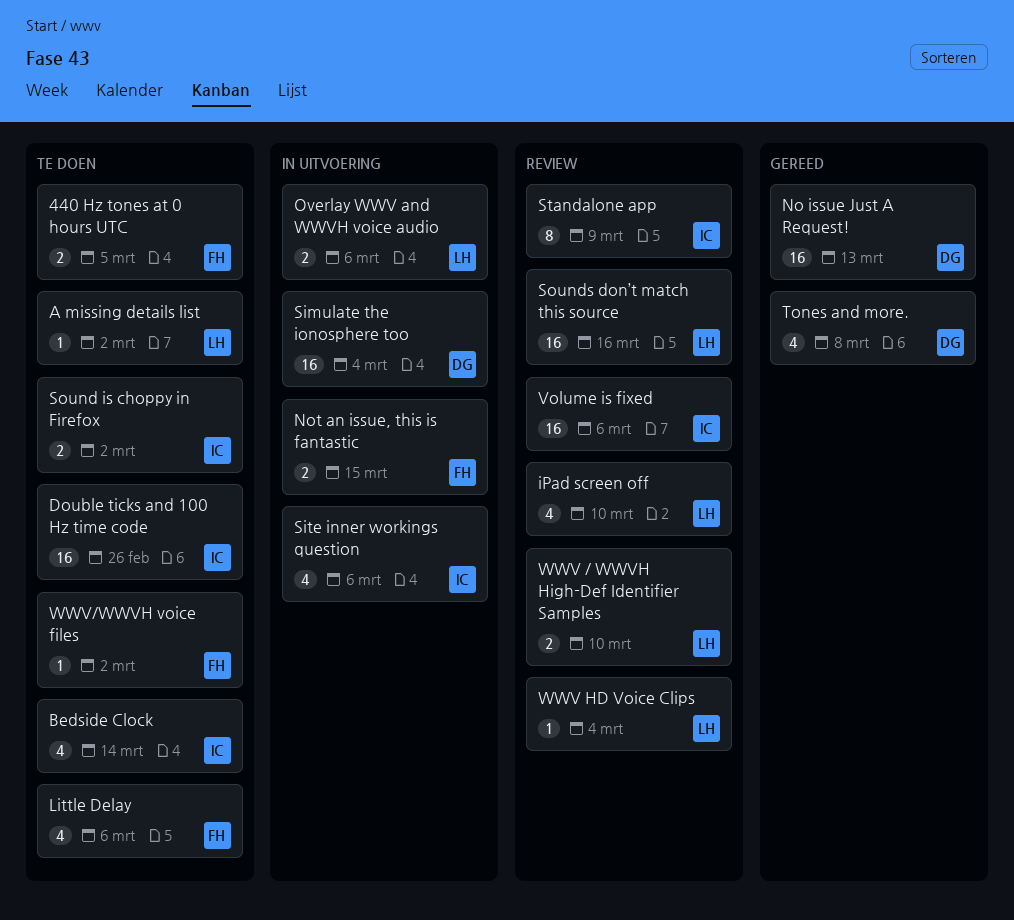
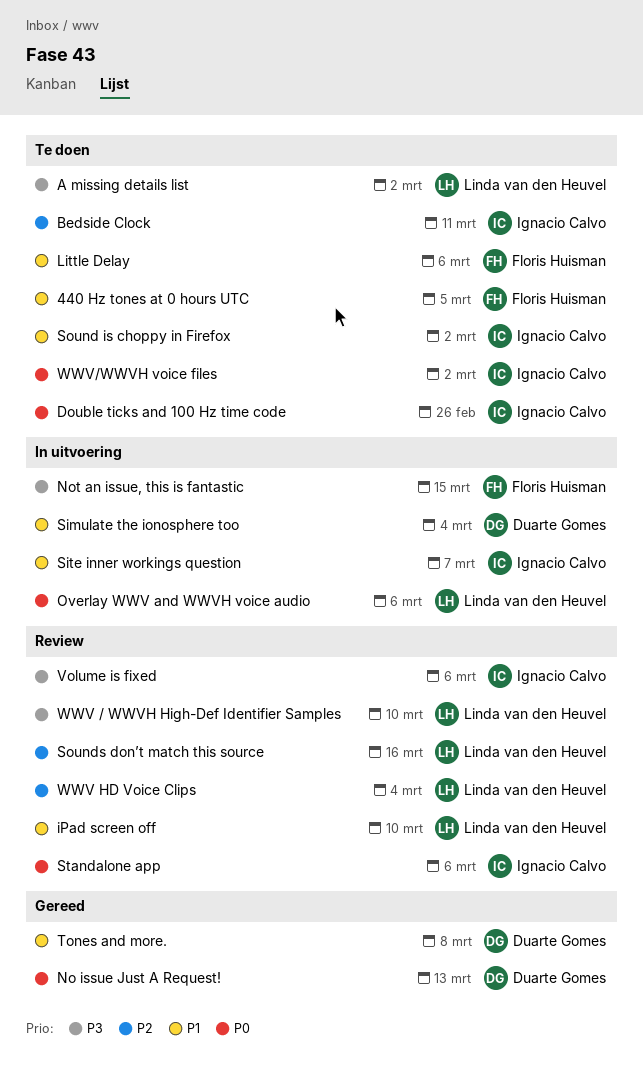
Bedside Clock, due: Mar 14 -> Mar 11
Site inner workings question, due: Mar 6 -> Mar 7
Standalone app, due: Mar 9 -> Mar 6
WWV/WWVH voice files, owner: Floris Huisman -> Ignacio Calvo

